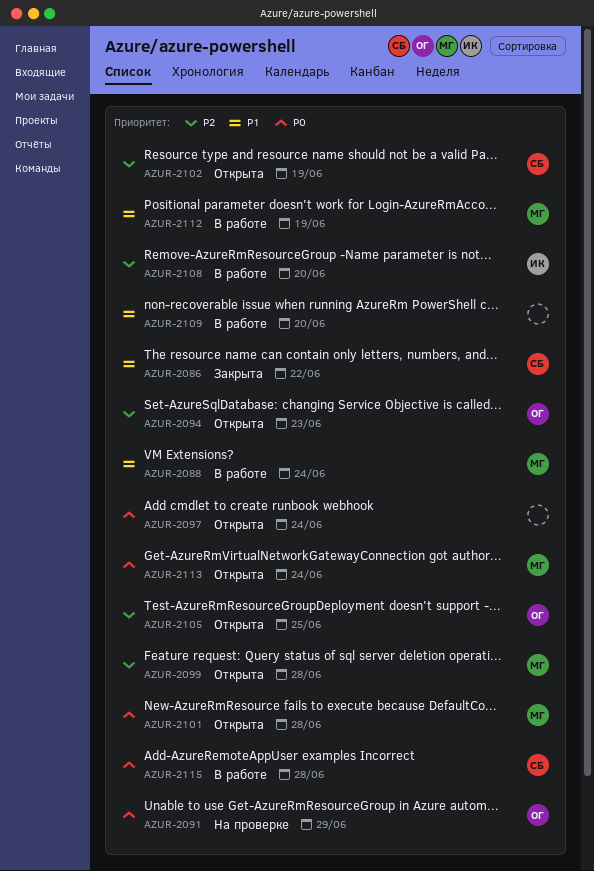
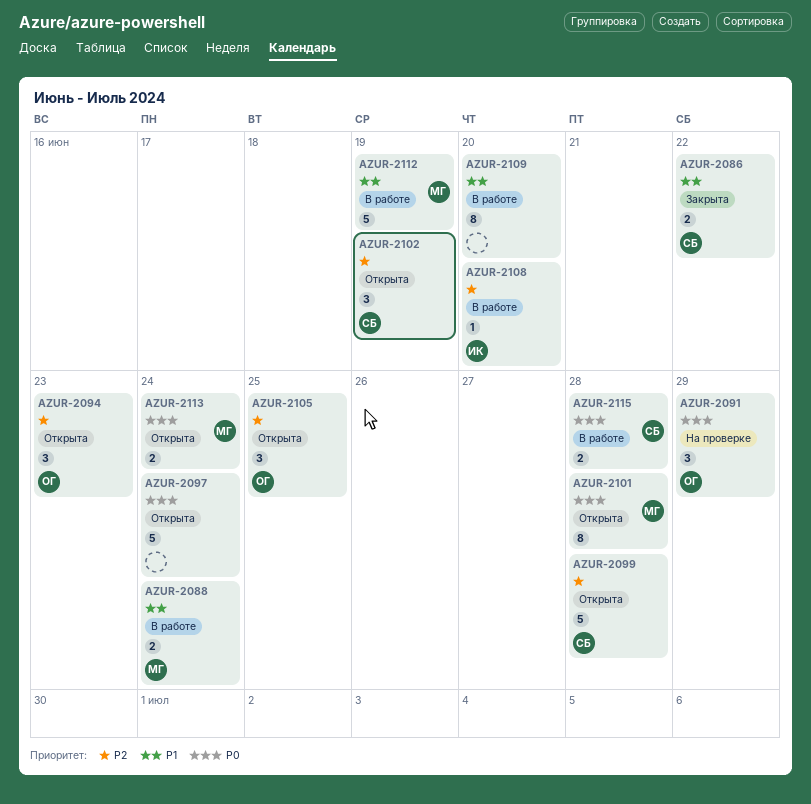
AZUR-2099, owner: МГ -> СБ

